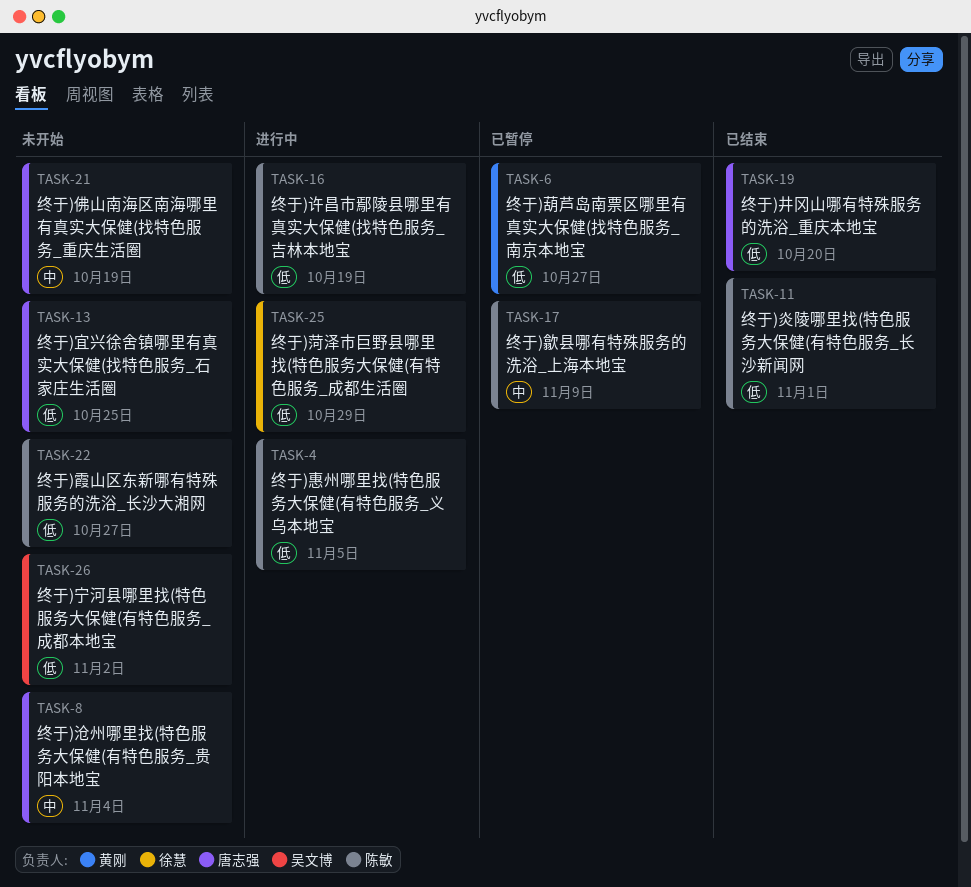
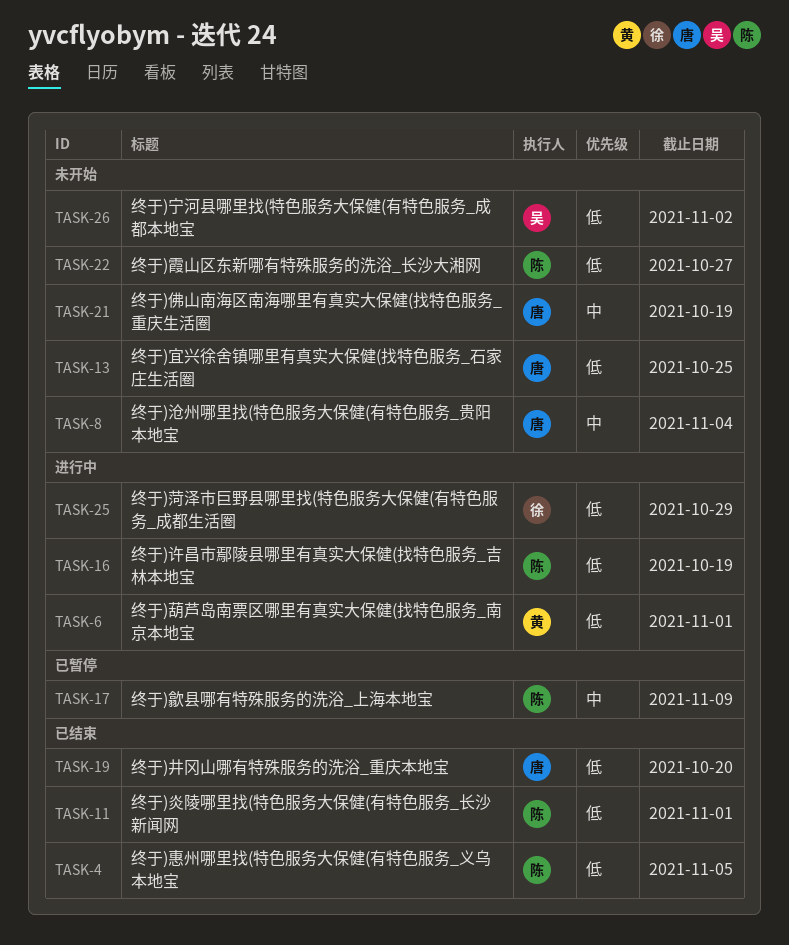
TASK-4, status: 进行中 -> 已结束
TASK-6, status: 已暂停 -> 进行中
TASK-6, due: Oct 27 -> Nov 1

